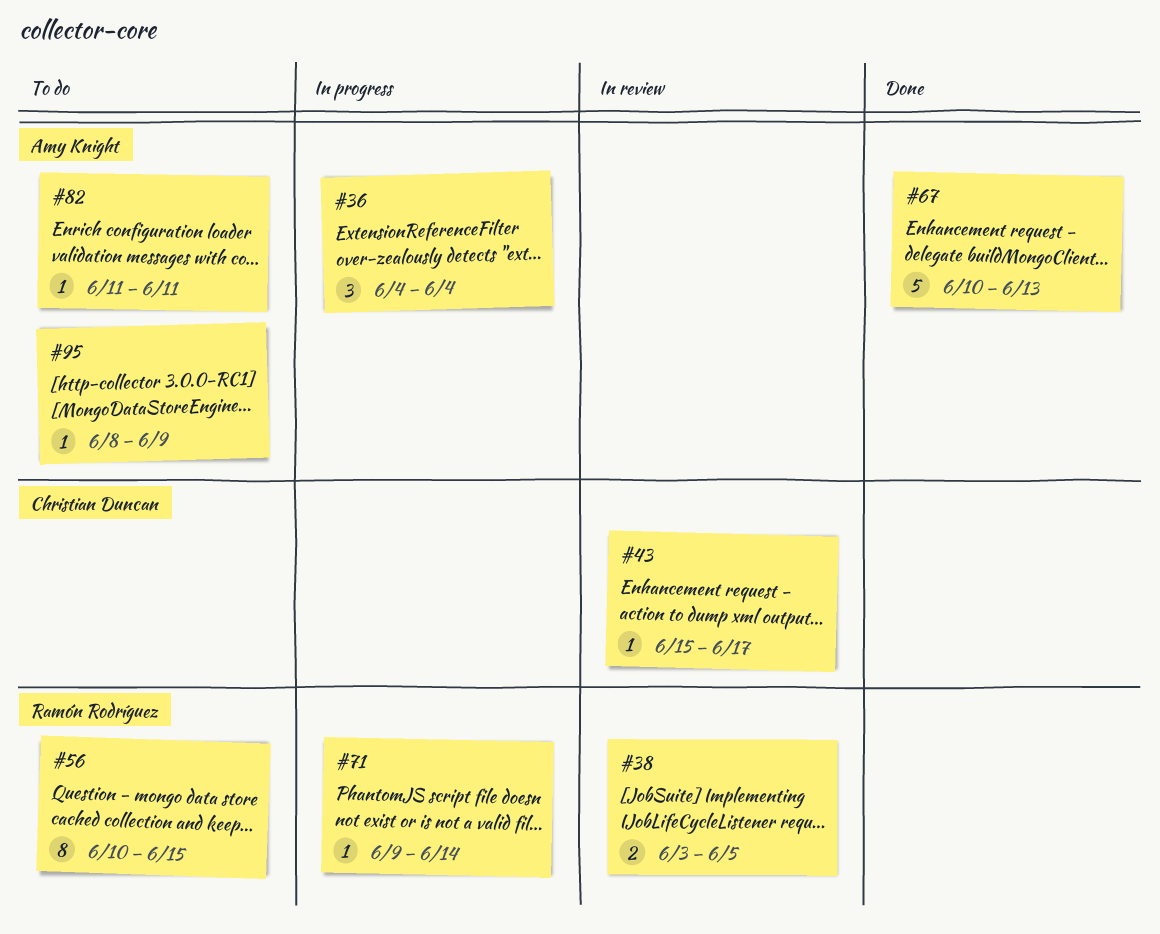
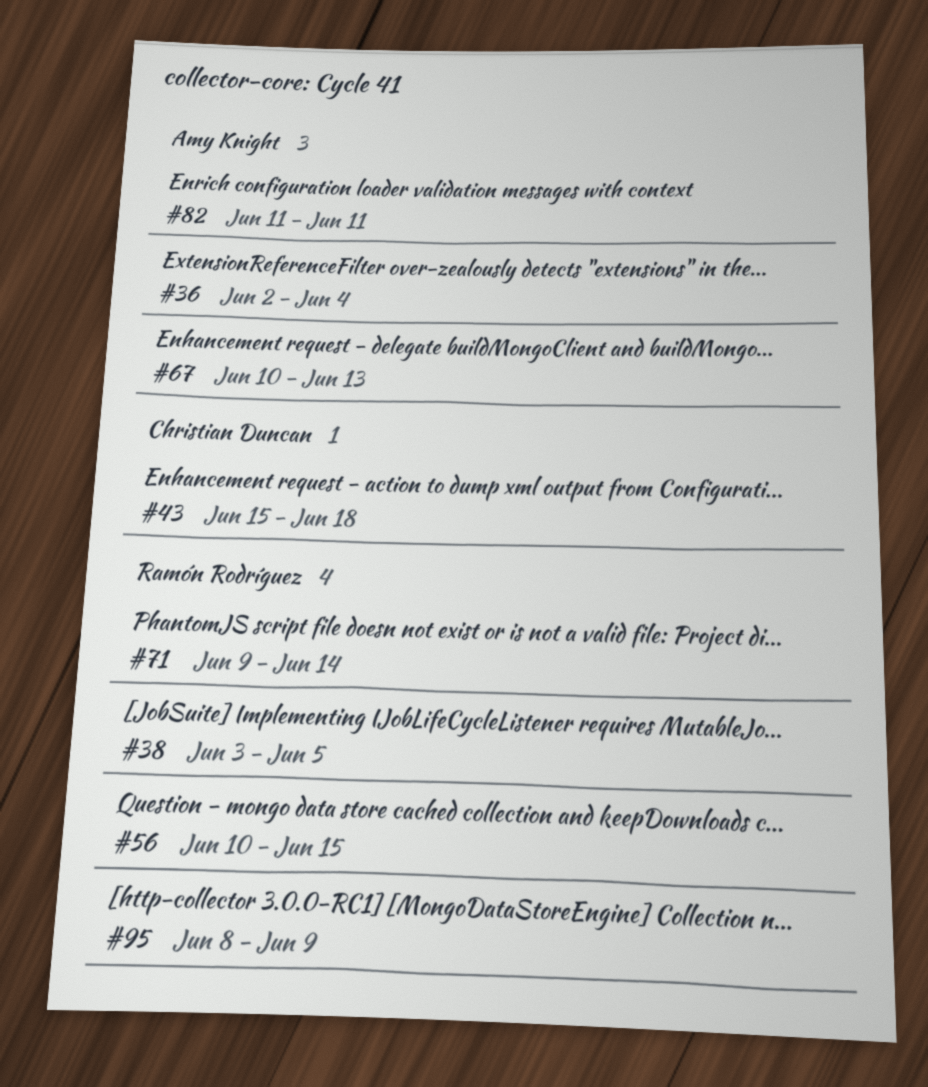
#36, start: Jun 4 -> Jun 2
#43, due: Jun 17 -> Jun 18
#95, owner: Amy Knight -> Ramón Rodríguez

